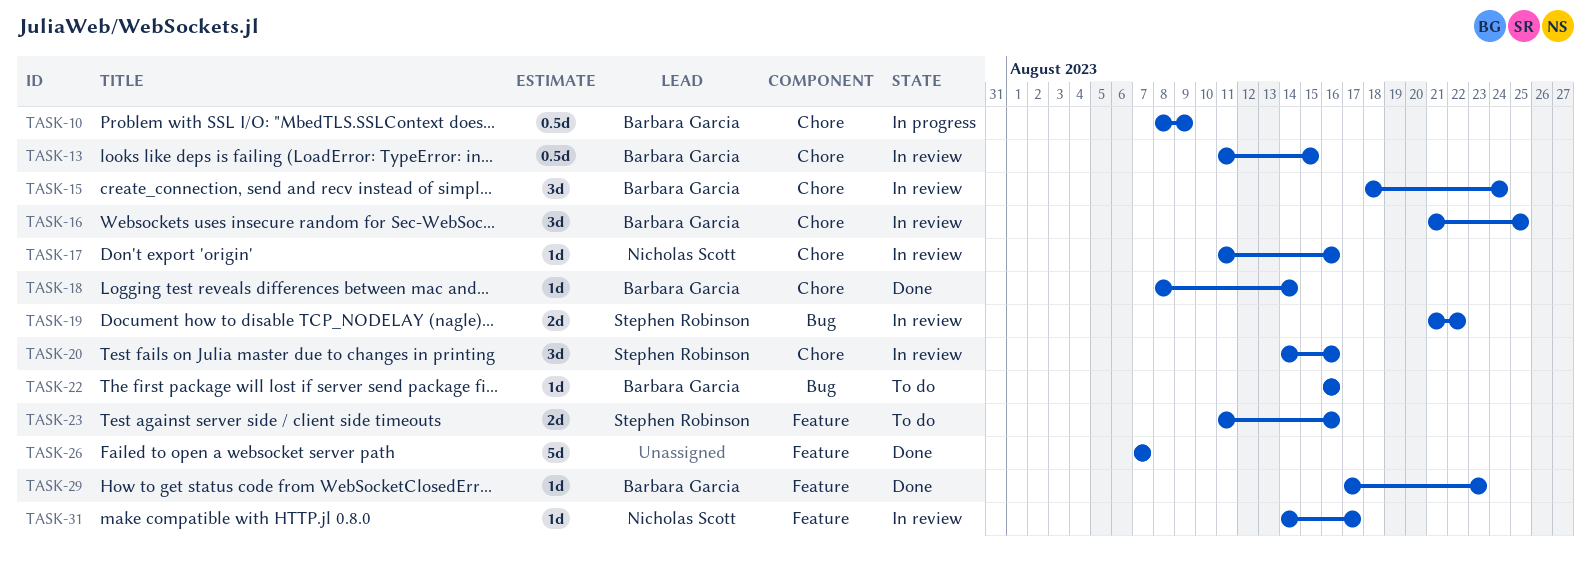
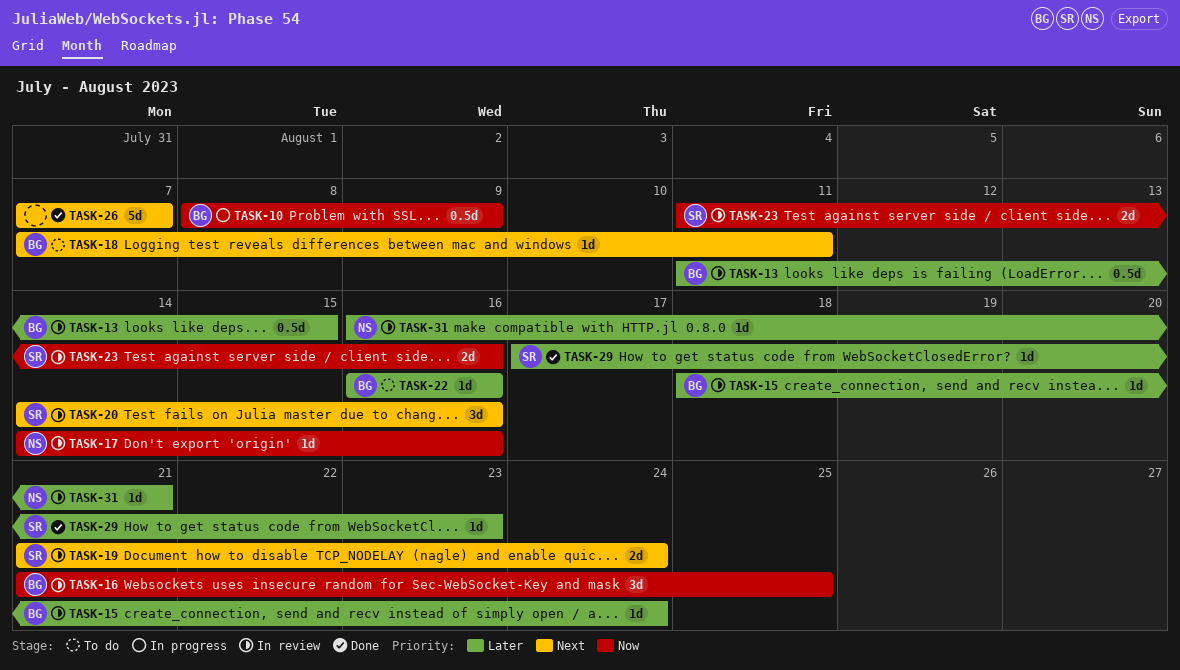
TASK-15, estimate: 3d -> 1d
TASK-17, start: Aug 11 -> Aug 14
TASK-18, status: Done -> To do
TASK-18, start: Aug 8 -> Aug 7
TASK-18, due: Aug 14 -> Aug 11
TASK-19, due: Aug 22 -> Aug 24
TASK-23, status: To do -> In review
TASK-29, owner: Barbara Garcia -> Stephen Robinson
TASK-31, start: Aug 14 -> Aug 16
TASK-31, due: Aug 17 -> Aug 21

